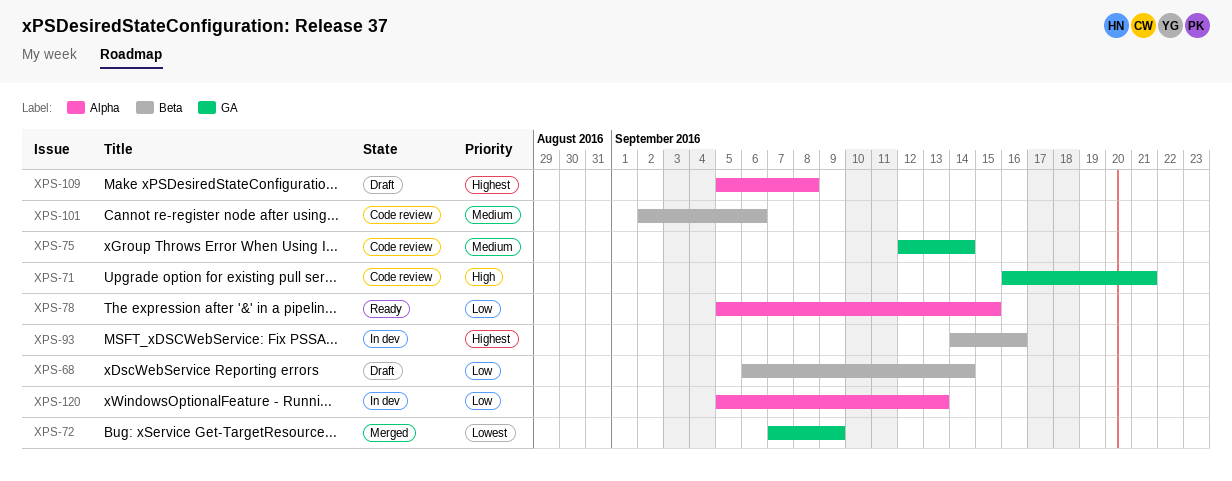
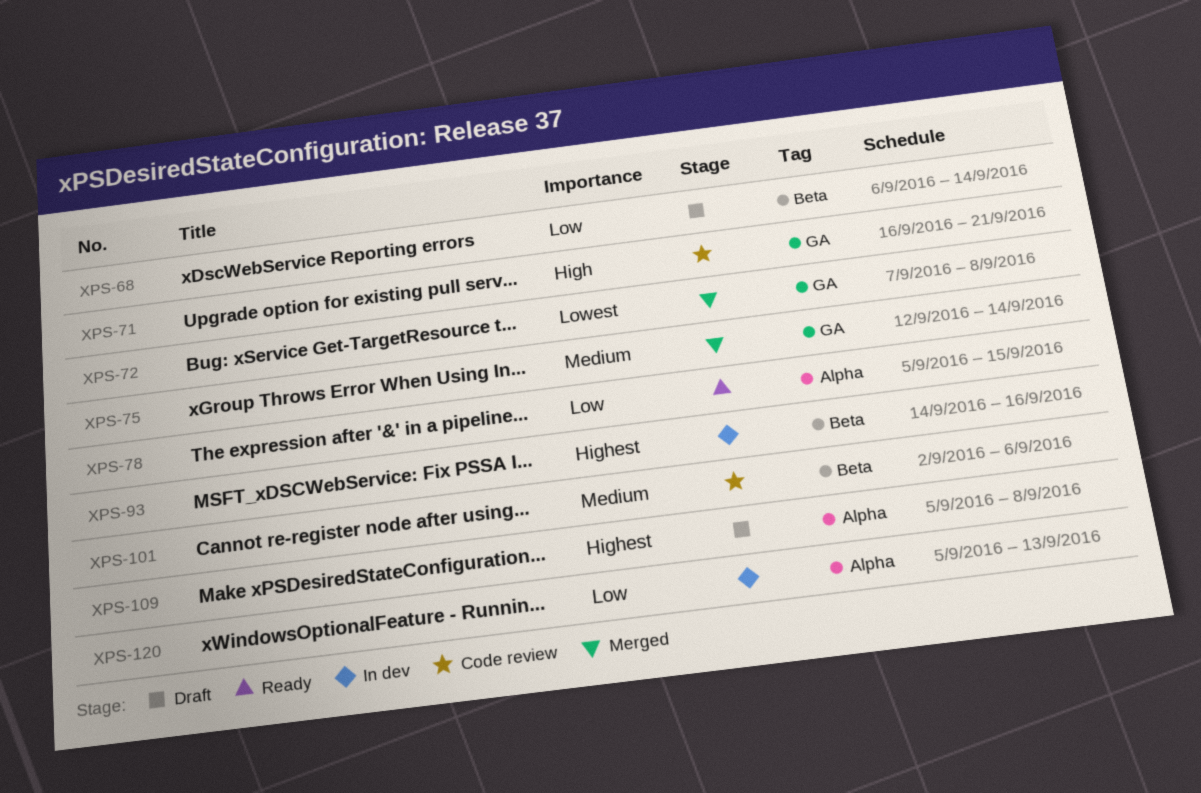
XPS-72, due: Sep 9 -> Sep 8
XPS-75, status: Code review -> Merged

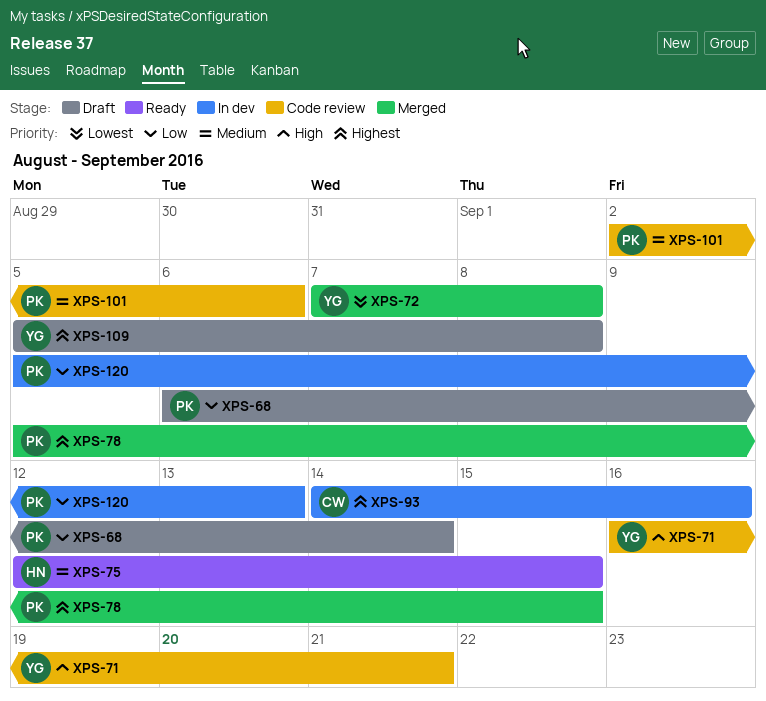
XPS-75, status: Merged -> Ready
XPS-75, due: Sep 14 -> Sep 15
XPS-78, status: Ready -> Merged
XPS-78, priority: Low -> Highest

